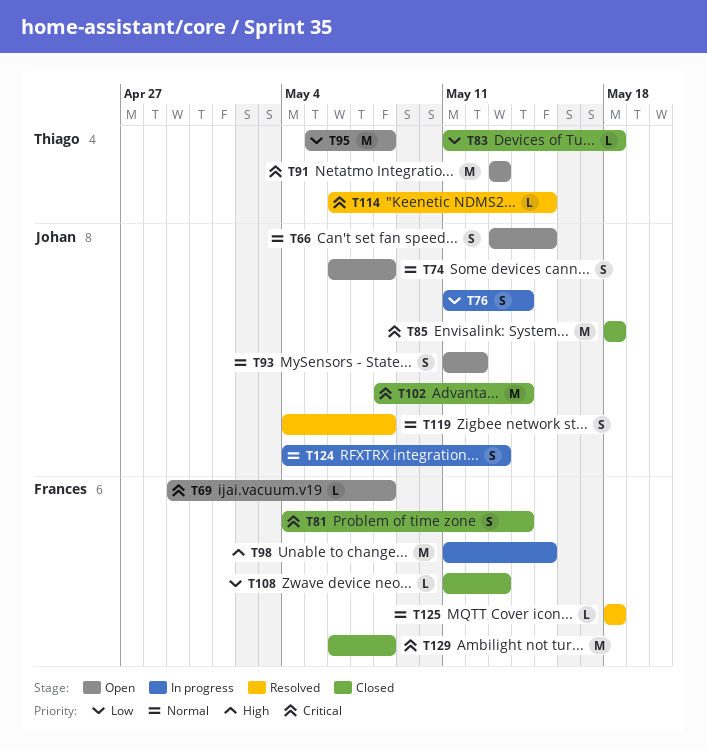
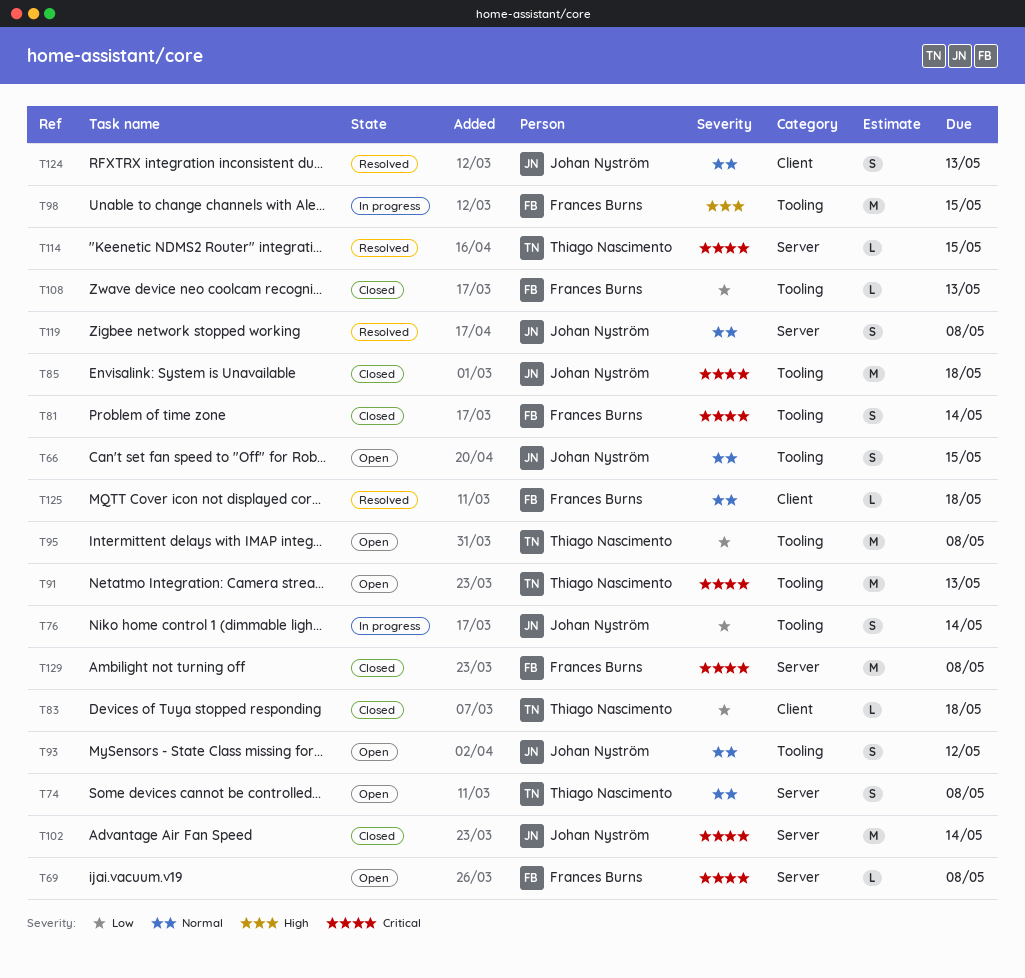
T74, owner: Johan Nyström -> Thiago Nascimento
T124, status: In progress -> Resolved

